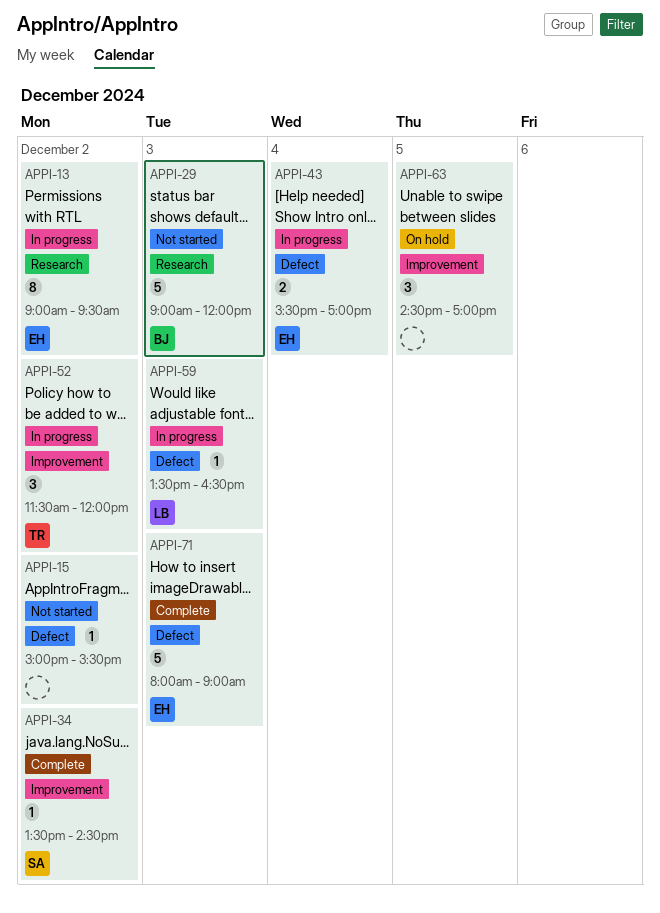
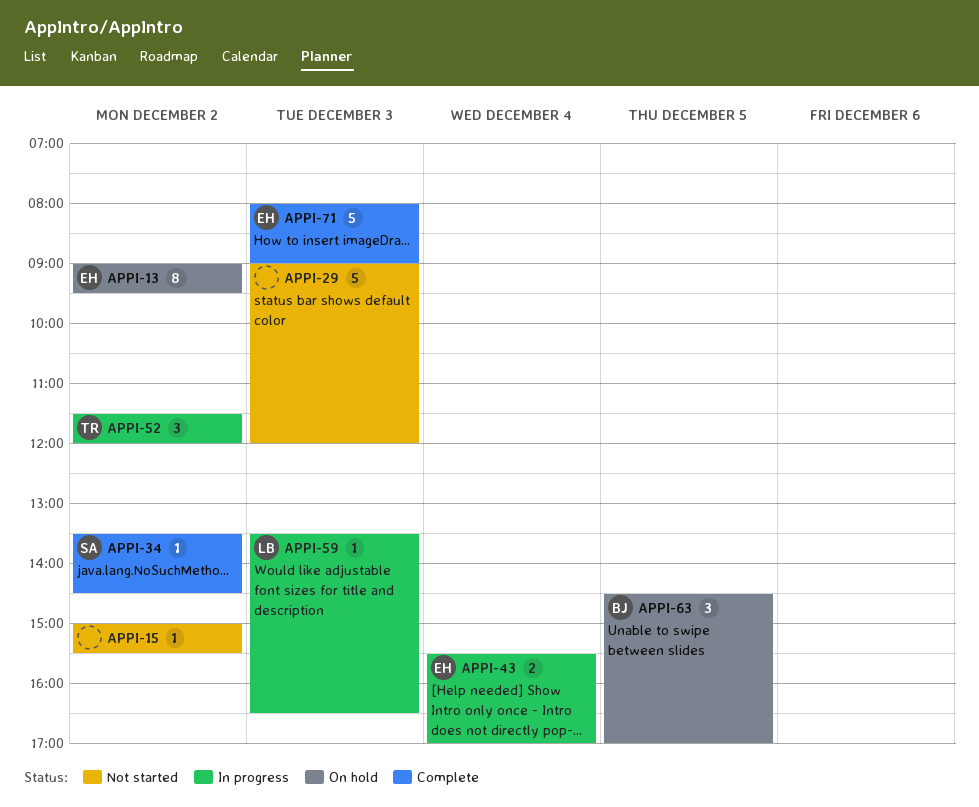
APPI-13, status: In progress -> On hold
APPI-29, owner: BJ -> none
APPI-63, owner: none -> BJ

